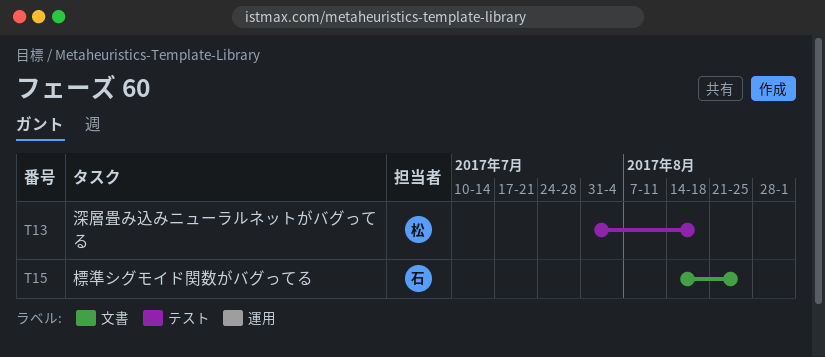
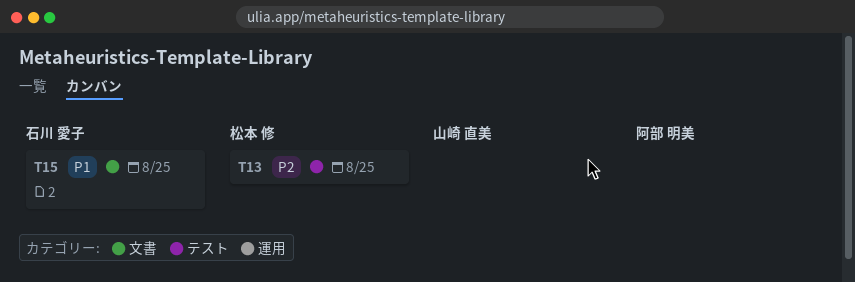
T13, due: Aug 18 -> Aug 25

